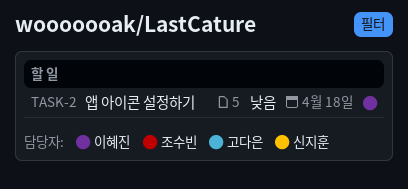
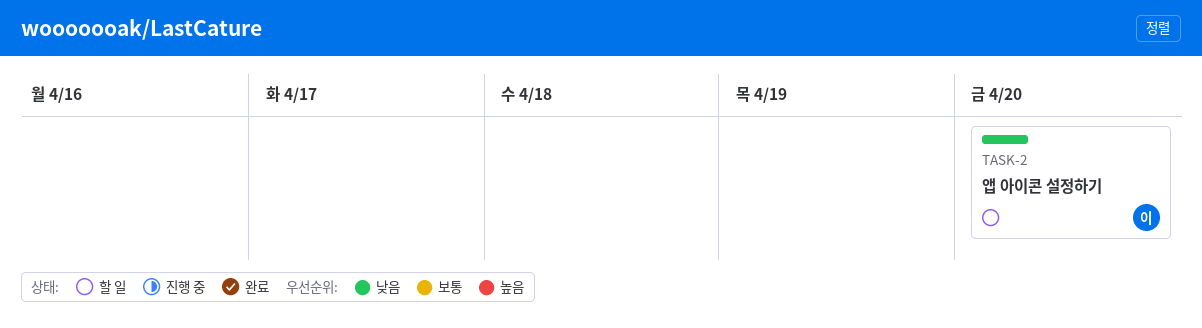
TASK-2, due: Apr 18 -> Apr 20

